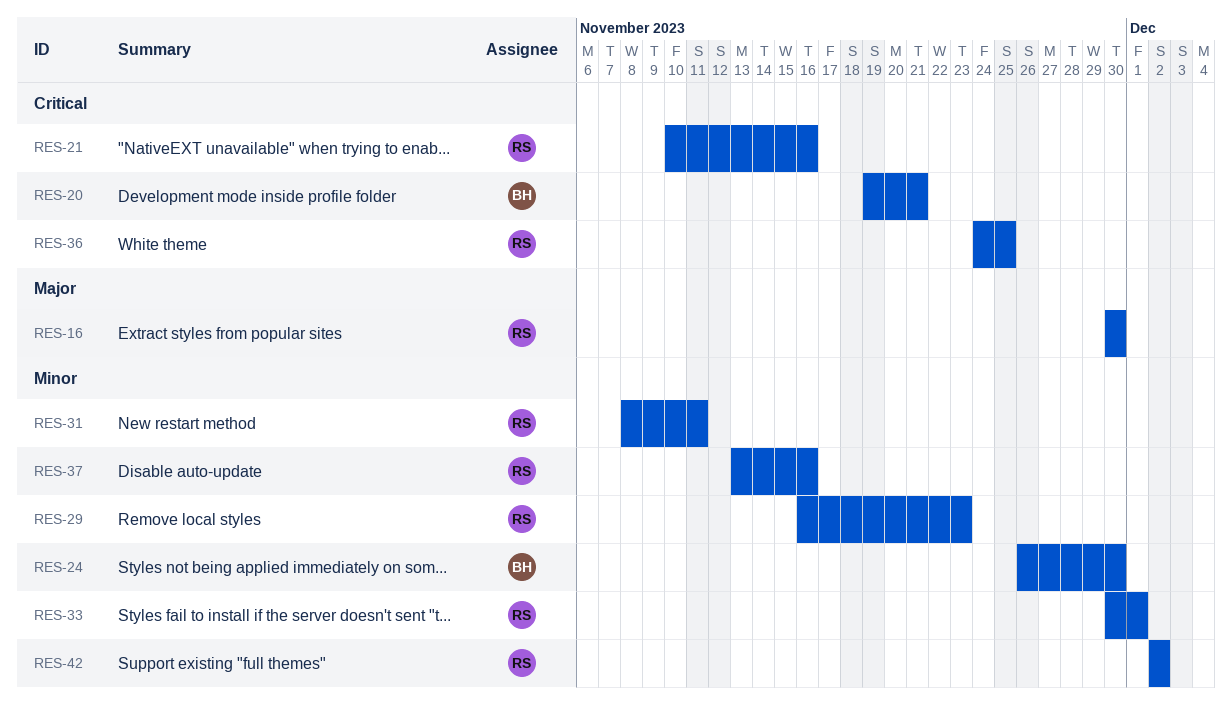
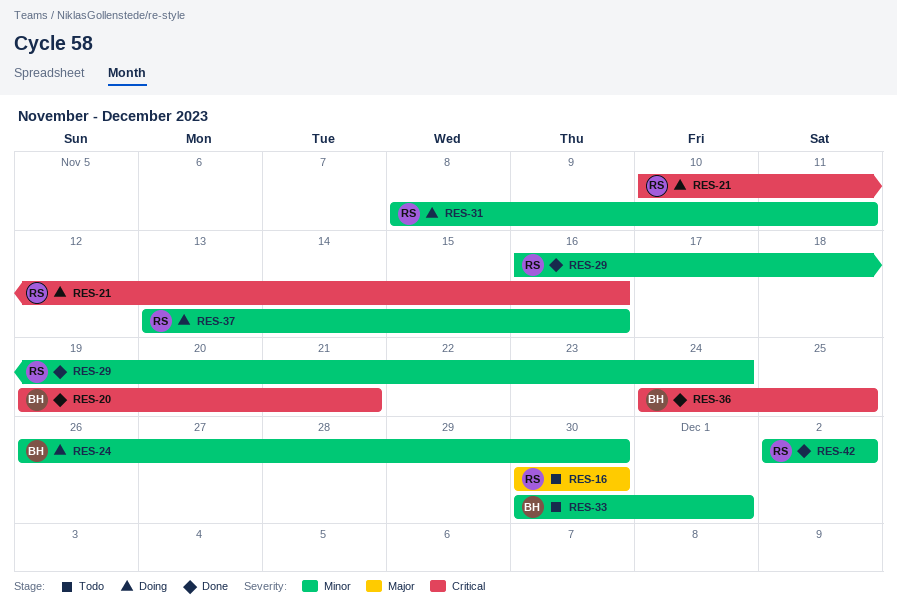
RES-29, due: Nov 23 -> Nov 24
RES-33, owner: RS -> BH
RES-36, owner: RS -> BH

